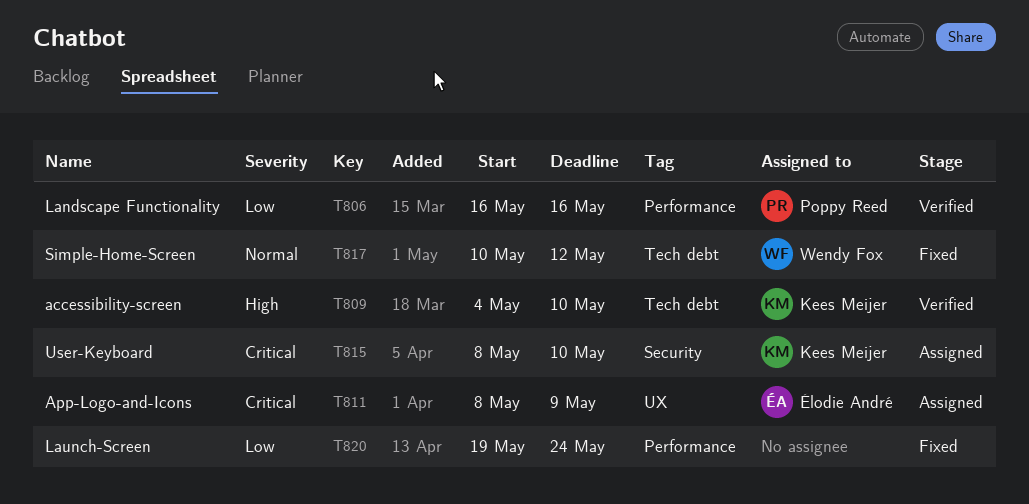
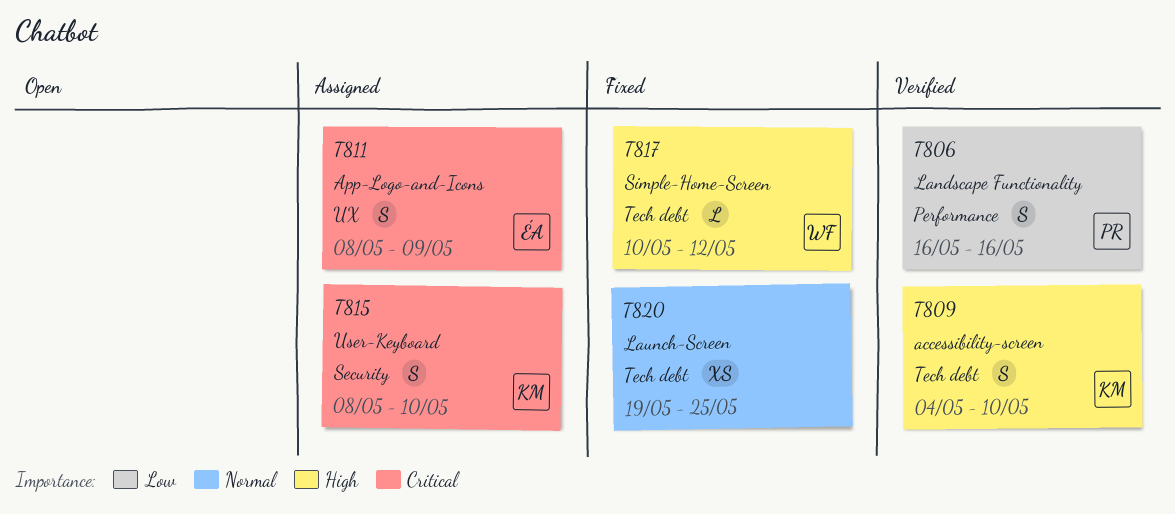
T817, priority: Normal -> High
T820, priority: Low -> Normal
T820, label: Performance -> Tech debt
T820, due: May 24 -> May 25

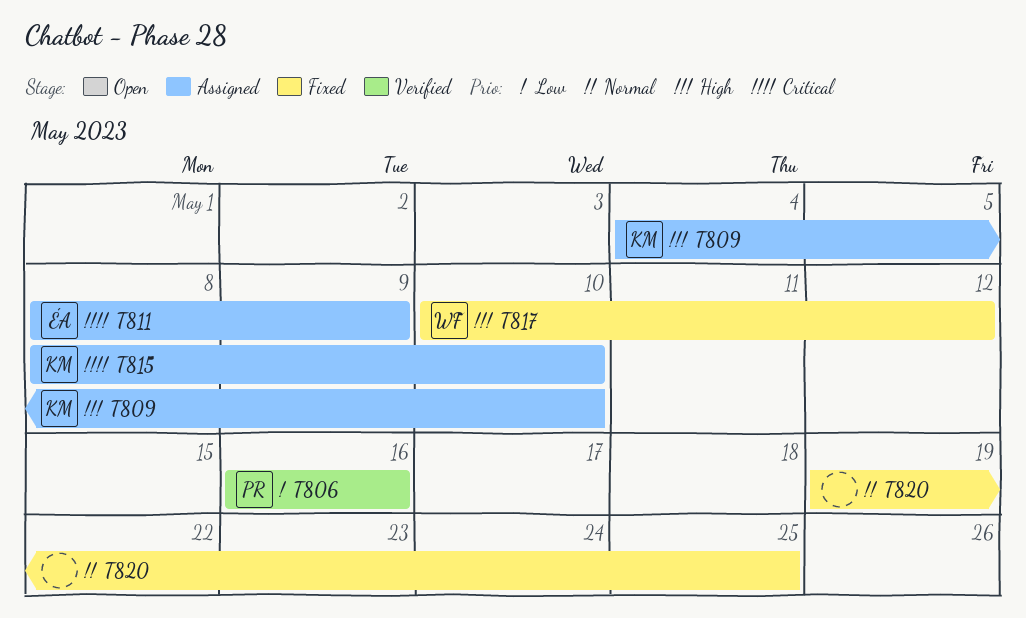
T809, status: Verified -> Assigned

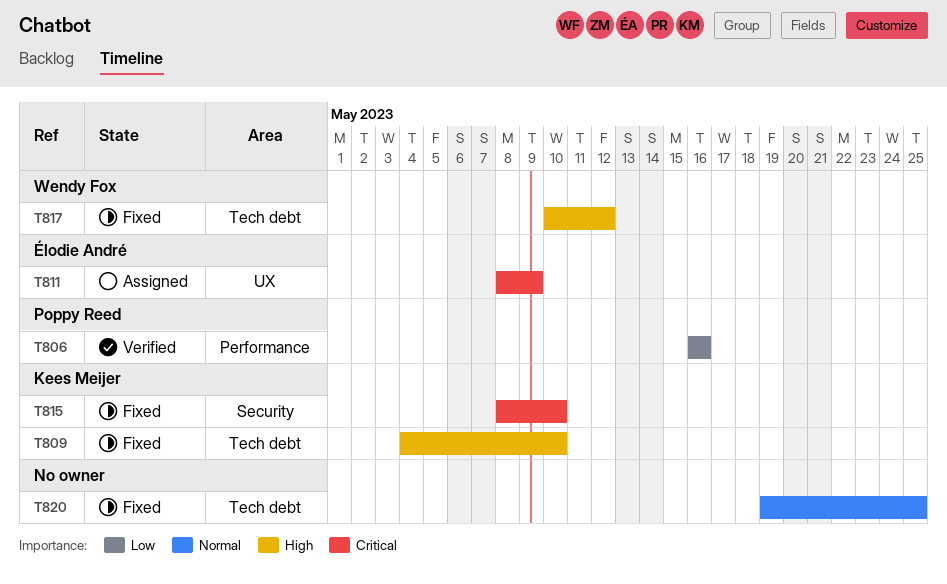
T809, status: Assigned -> Fixed
T815, status: Assigned -> Fixed

